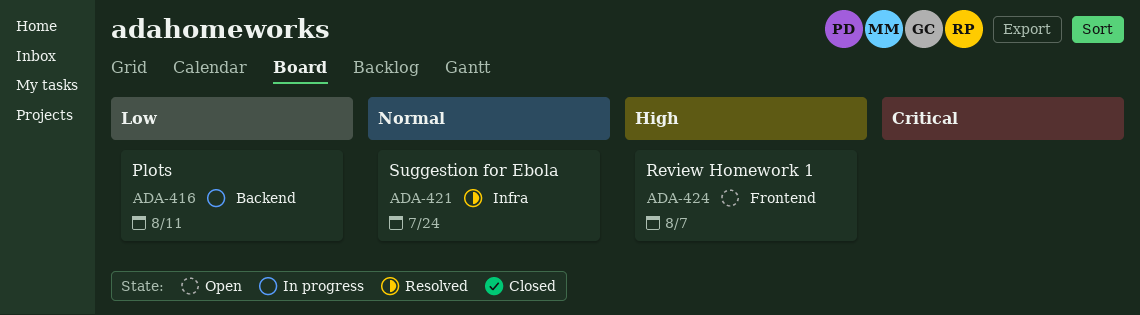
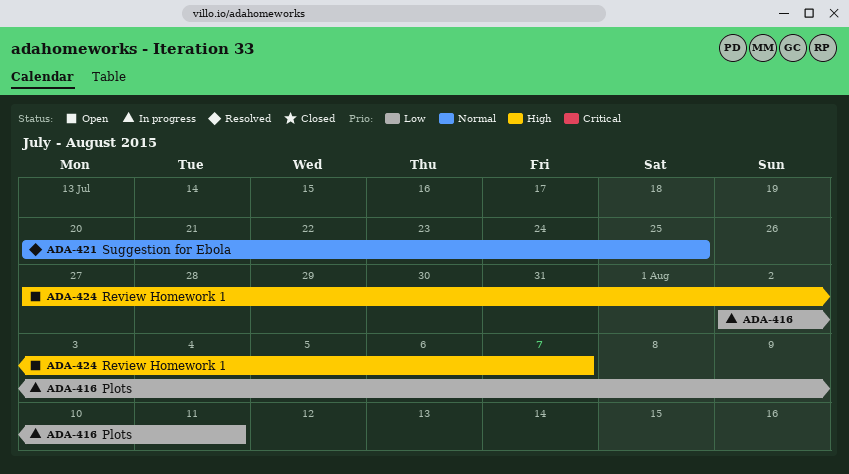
ADA-421, due: Jul 24 -> Jul 25

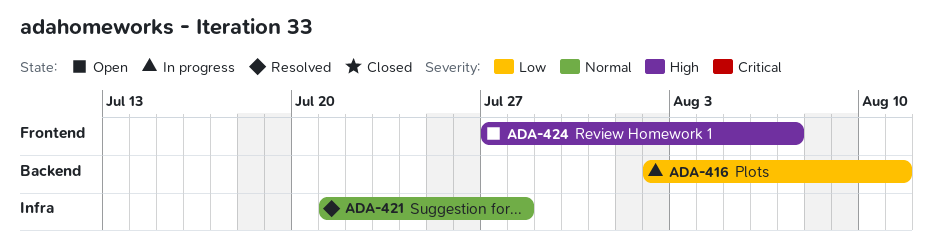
ADA-421, start: Jul 20 -> Jul 21
ADA-421, due: Jul 25 -> Jul 28

